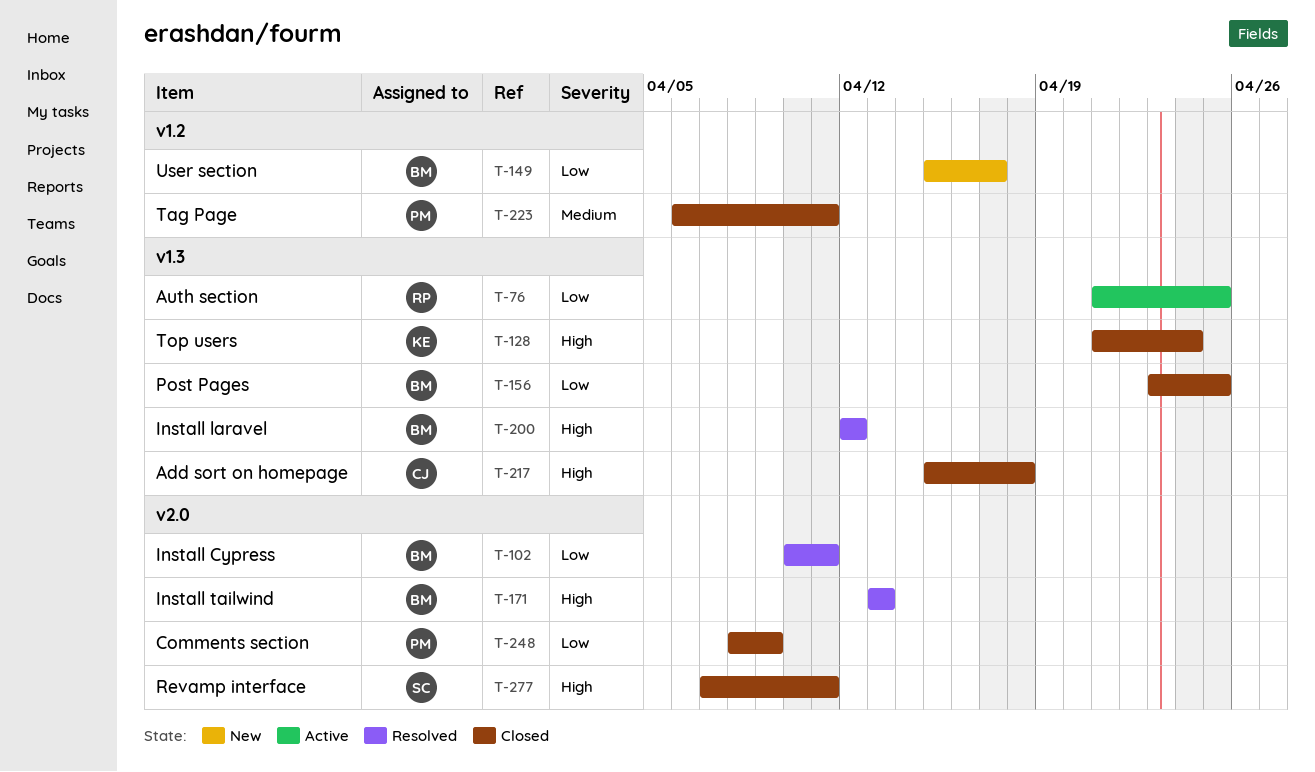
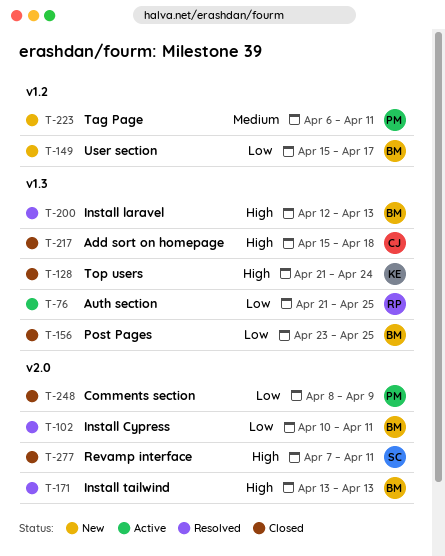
T-200, due: Apr 12 -> Apr 13
T-223, status: Closed -> New

